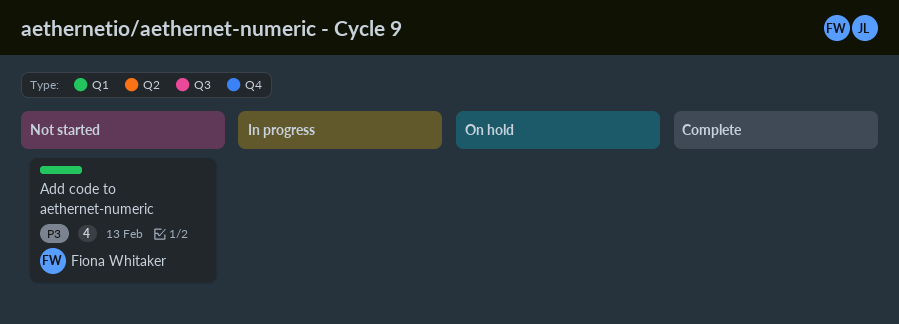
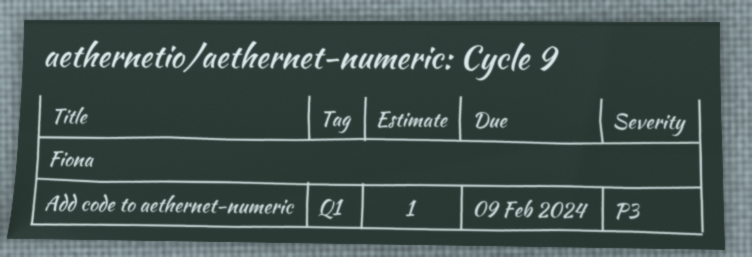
Add code to aethernet-numeric, estimate: 4 -> 1
Add code to aethernet-numeric, due: Feb 13 -> Feb 9

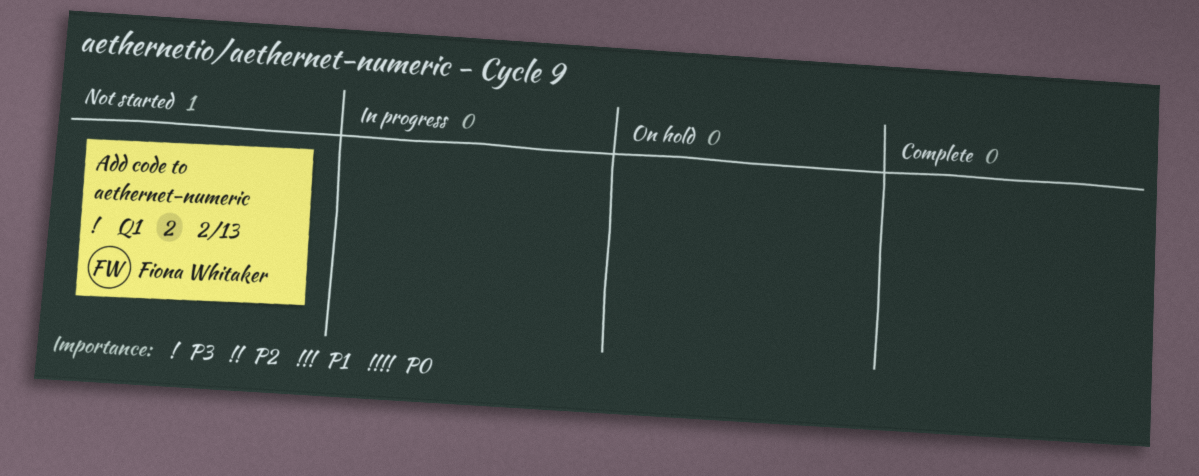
Add code to aethernet-numeric, estimate: 1 -> 2
Add code to aethernet-numeric, due: Feb 9 -> Feb 13

